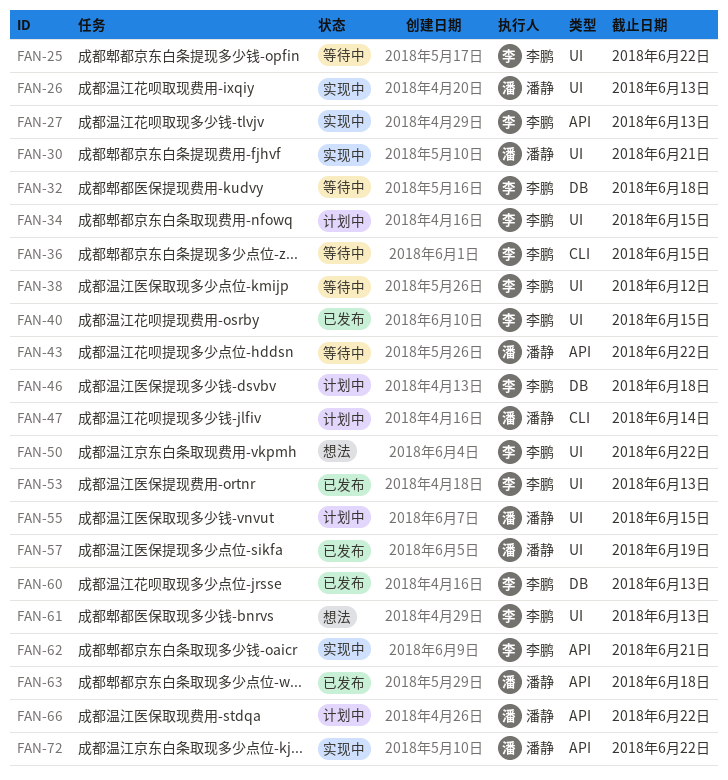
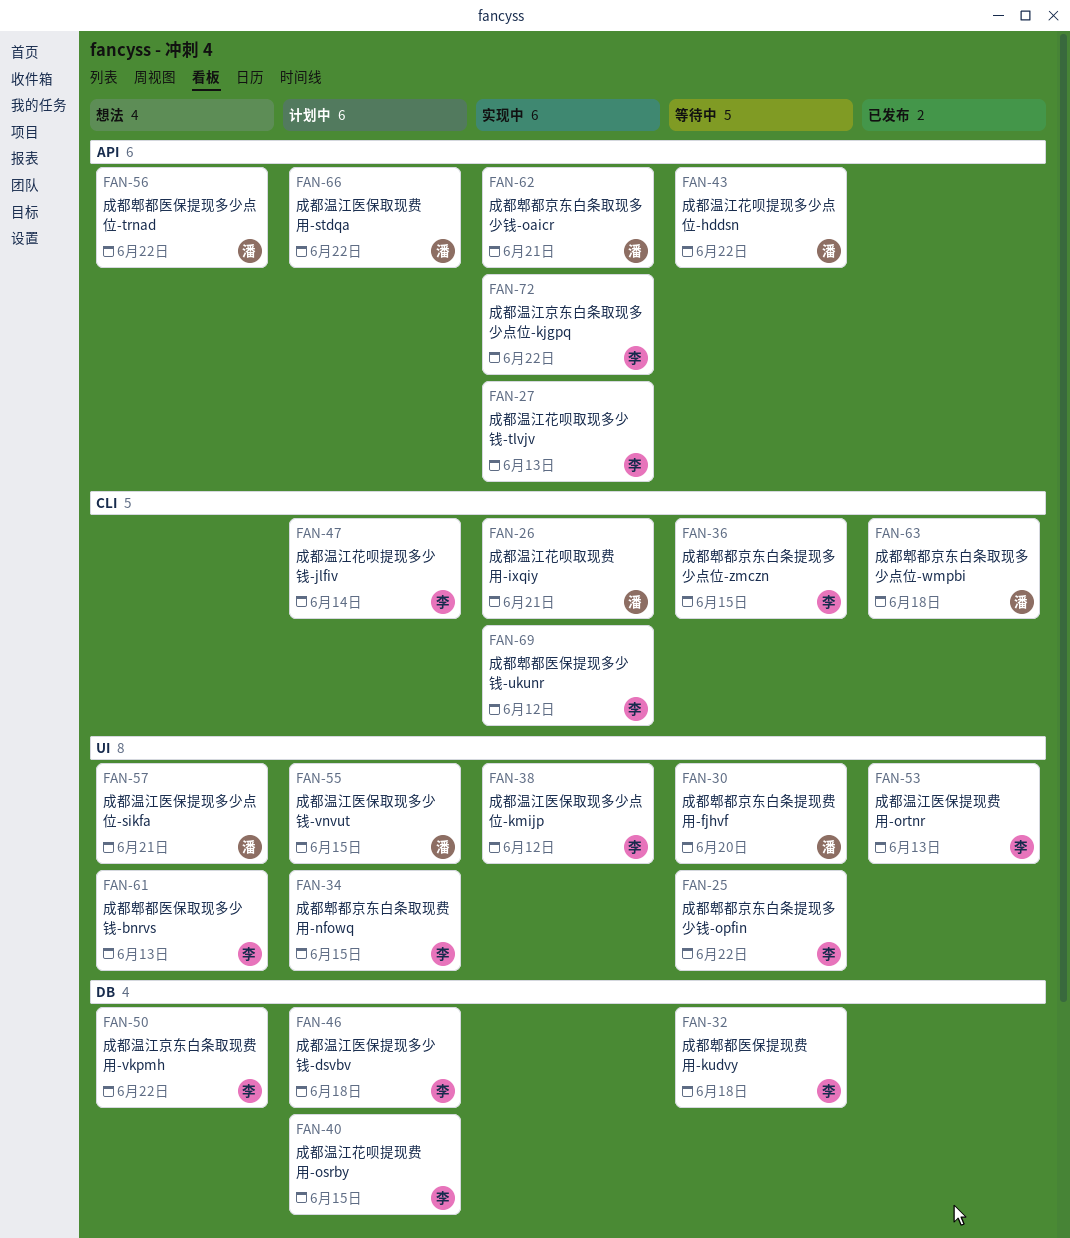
FAN-26, label: UI -> CLI
FAN-26, due: Jun 13 -> Jun 21
FAN-30, status: 实现中 -> 等待中
FAN-30, due: Jun 21 -> Jun 20
FAN-38, status: 等待中 -> 实现中
FAN-40, status: 已发布 -> 计划中
FAN-40, label: UI -> DB
FAN-47, owner: 潘静 -> 李鹏
FAN-50, label: UI -> DB
FAN-56: none -> present
FAN-57, status: 已发布 -> 想法
FAN-57, due: Jun 19 -> Jun 21
FAN-60: present -> none
FAN-62, owner: 李鹏 -> 潘静
FAN-63, label: API -> CLI
FAN-69: none -> present
FAN-72, owner: 潘静 -> 李鹏

